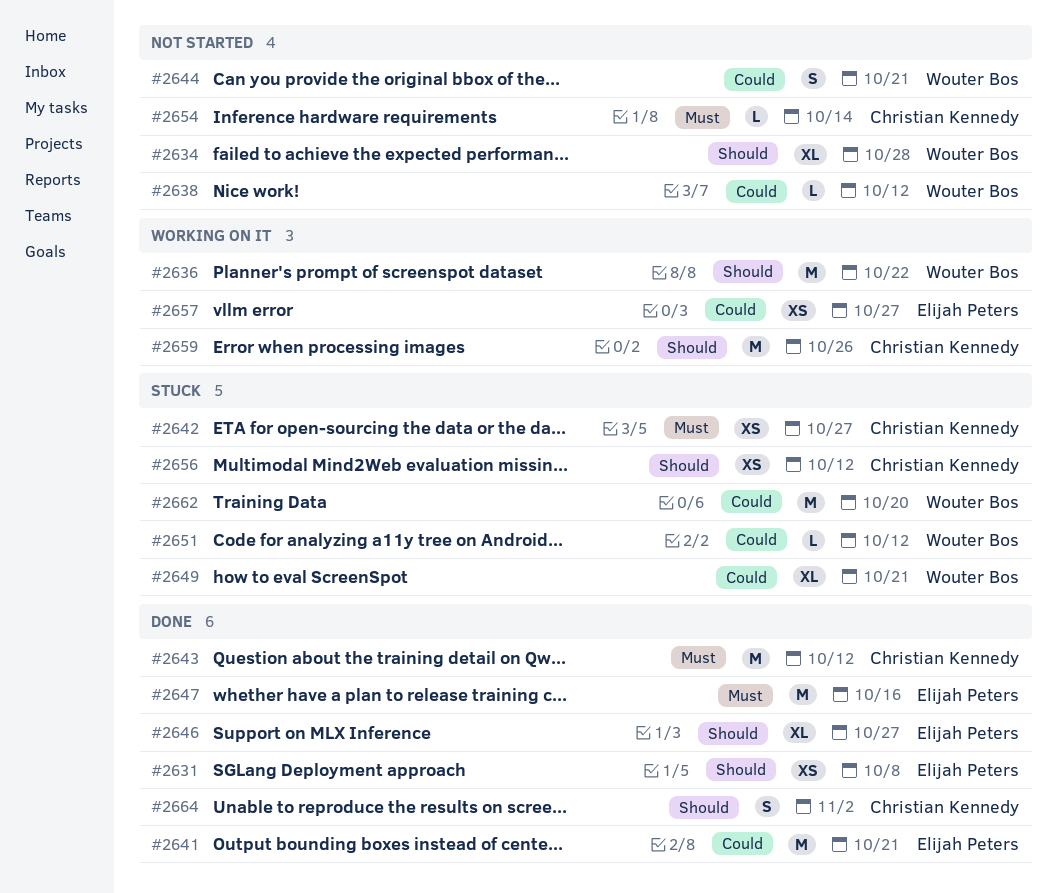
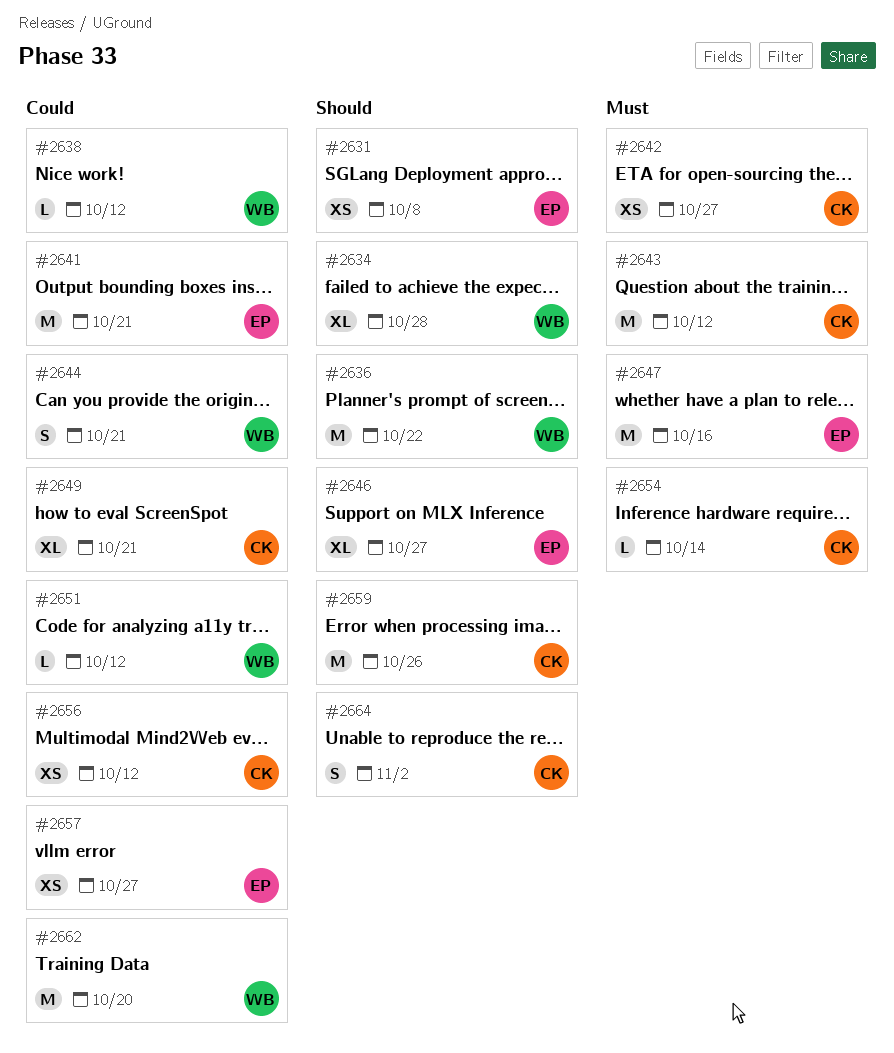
#2649, owner: Wouter Bos -> Christian Kennedy
#2656, priority: Should -> Could

